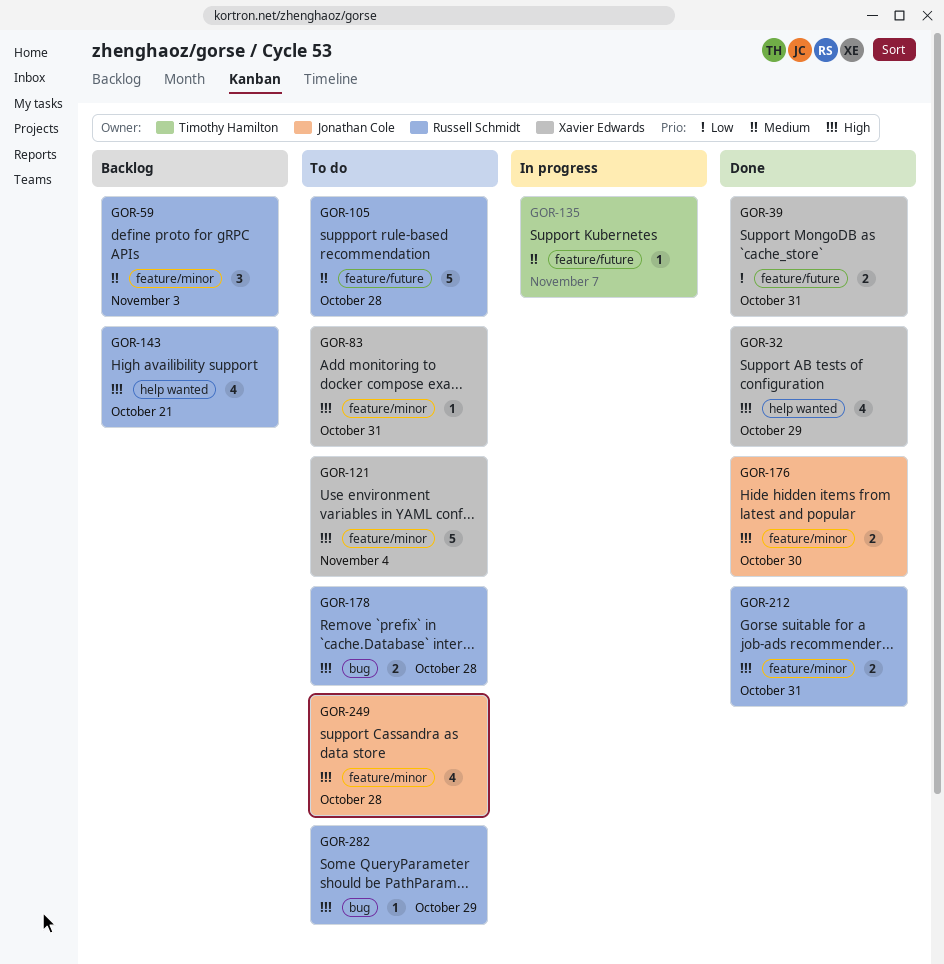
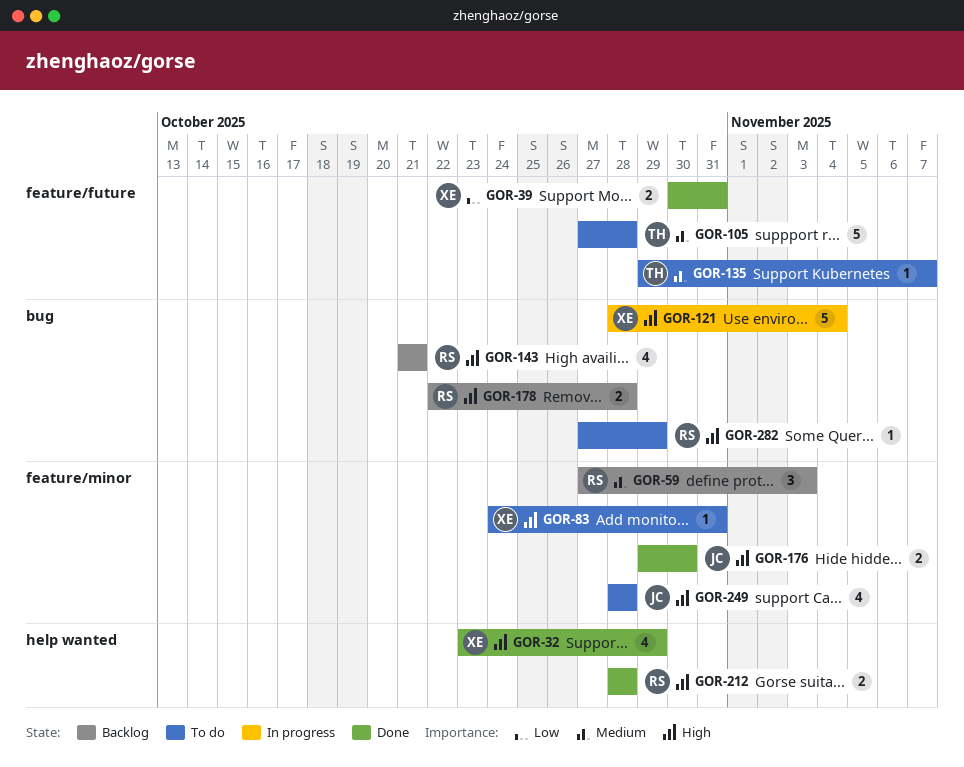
GOR-105, owner: Russell Schmidt -> Timothy Hamilton
GOR-121, status: To do -> In progress
GOR-121, label: feature/minor -> bug
GOR-135, status: In progress -> To do
GOR-143, label: help wanted -> bug
GOR-178, status: To do -> Backlog
GOR-212, label: feature/minor -> help wanted
GOR-212, due: Oct 31 -> Oct 28

